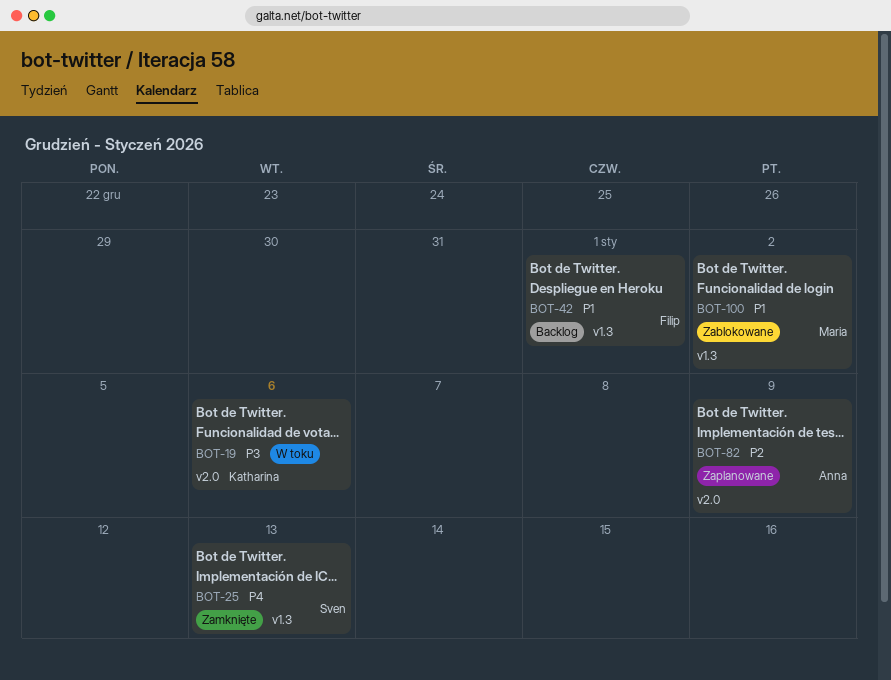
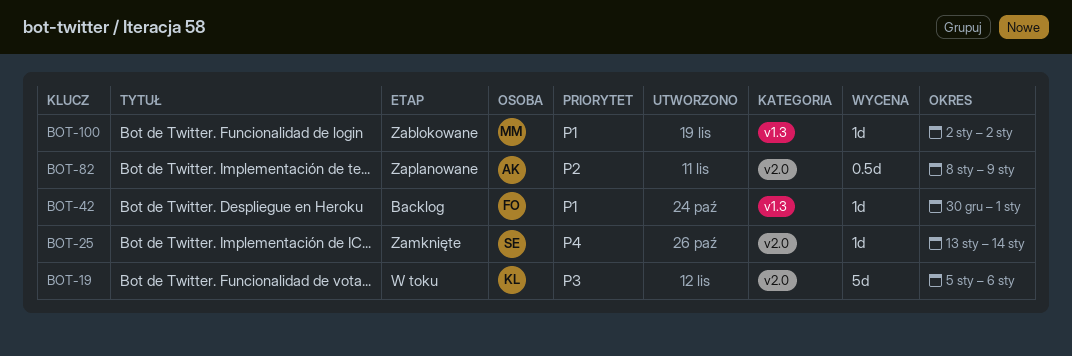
BOT-25, label: v1.3 -> v2.0
BOT-25, due: Jan 13 -> Jan 14

